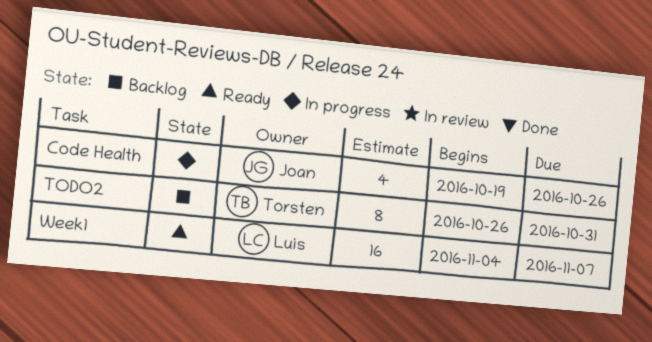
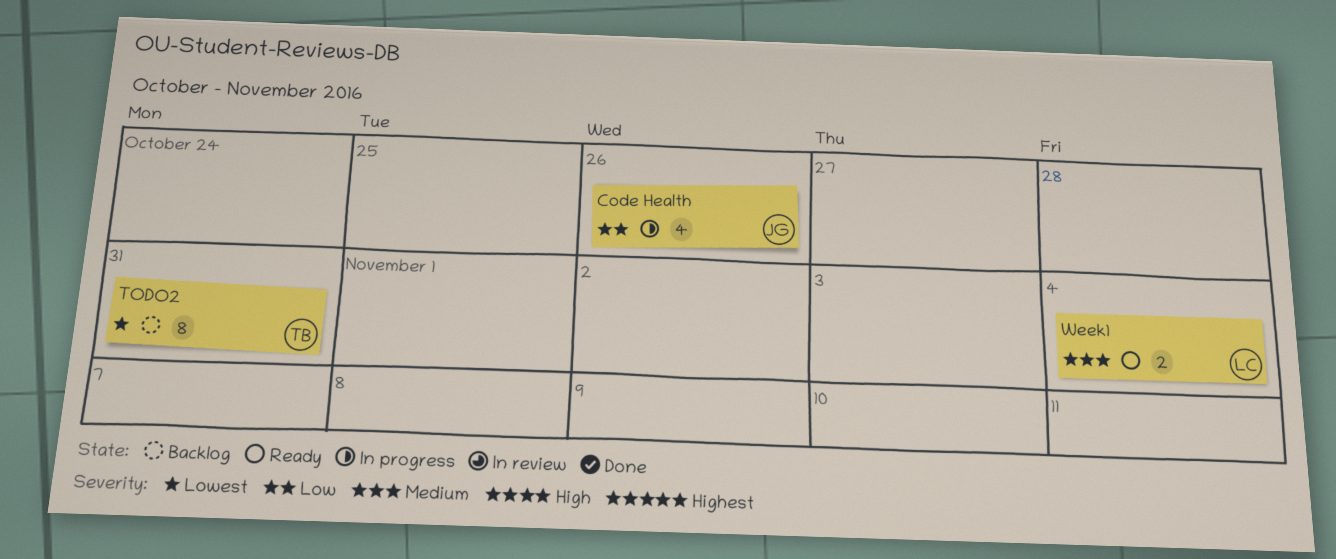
Week1, estimate: 16 -> 2
Week1, due: Nov 7 -> Nov 4

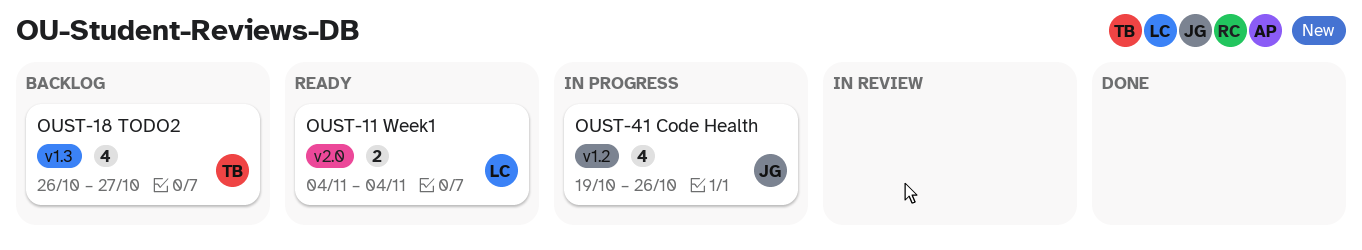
TODO2, estimate: 8 -> 4
TODO2, due: Oct 31 -> Oct 27

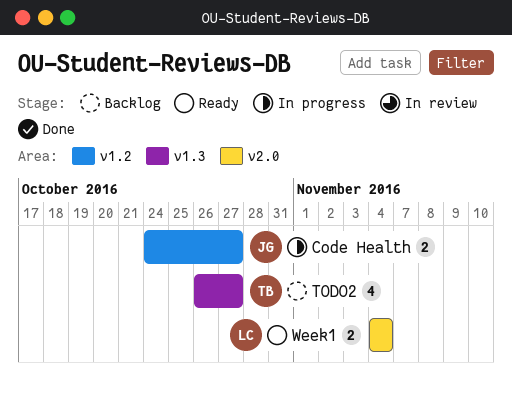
Code Health, estimate: 4 -> 2
Code Health, start: Oct 19 -> Oct 24
Code Health, due: Oct 26 -> Oct 27

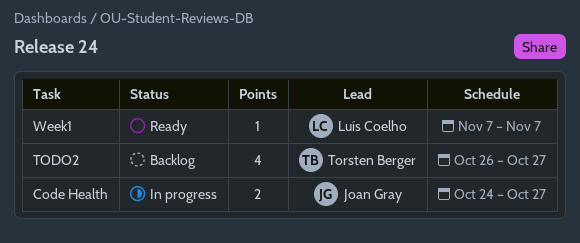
Week1, estimate: 2 -> 1
Week1, start: Nov 4 -> Nov 7
Week1, due: Nov 4 -> Nov 7

